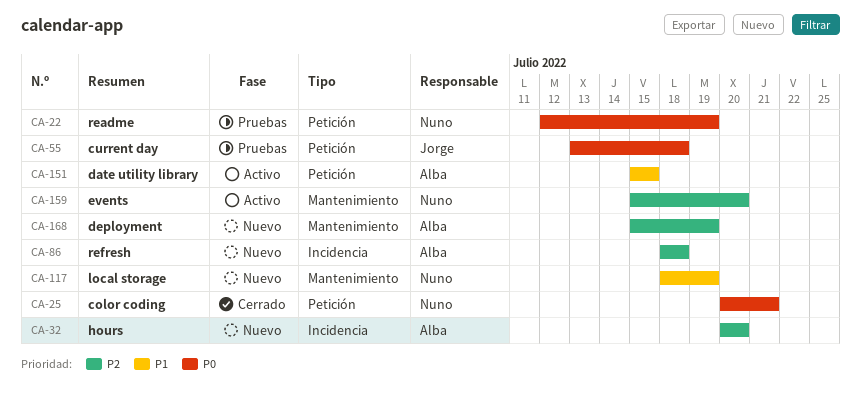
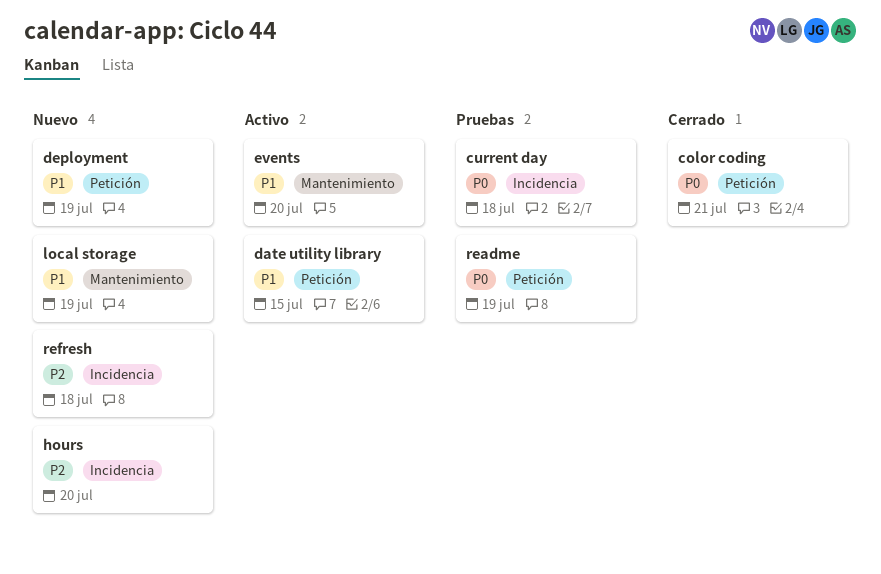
current day, label: Petición -> Incidencia
deployment, priority: P2 -> P1
deployment, label: Mantenimiento -> Petición
events, priority: P2 -> P1

